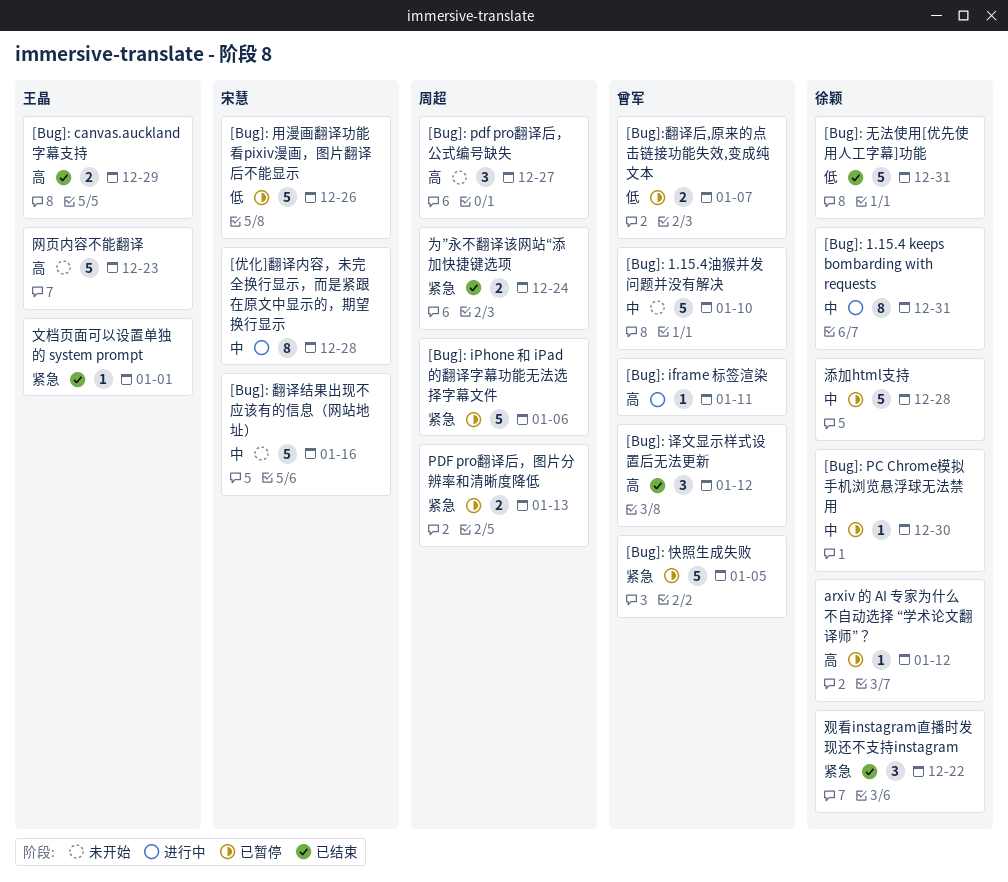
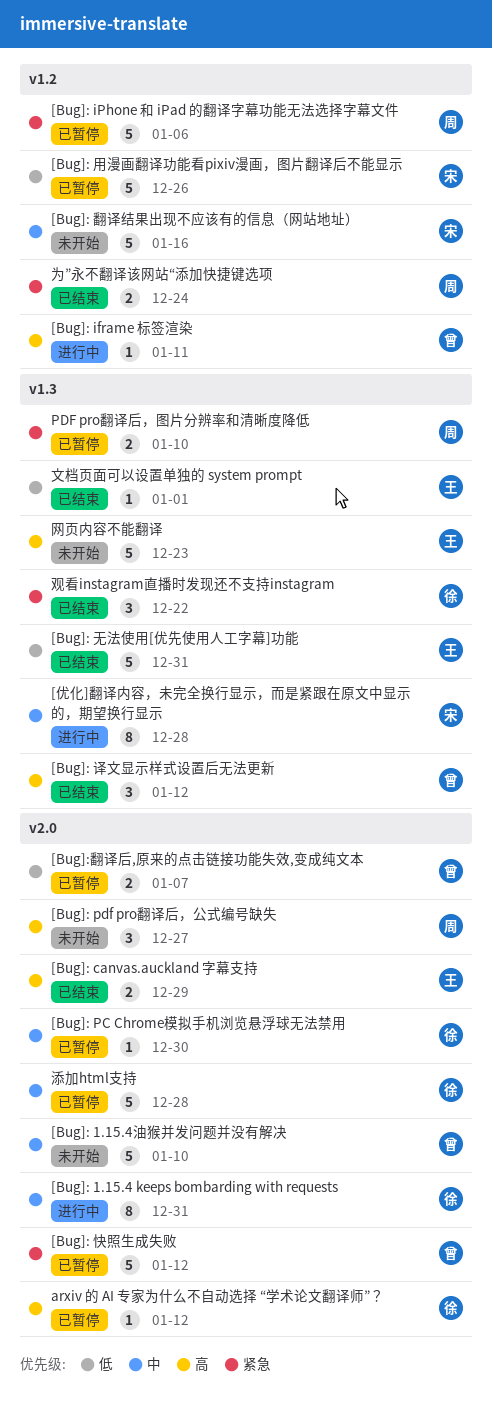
[Bug]: 快照生成失败, due: Jan 5 -> Jan 12
[Bug]: 无法使用[优先使用人工字幕]功能, owner: 徐颖 -> 王晶
PDF pro翻译后，图片分辨率和清晰度降低, due: Jan 13 -> Jan 10
文档页面可以设置单独的 system prompt, priority: 紧急 -> 低

